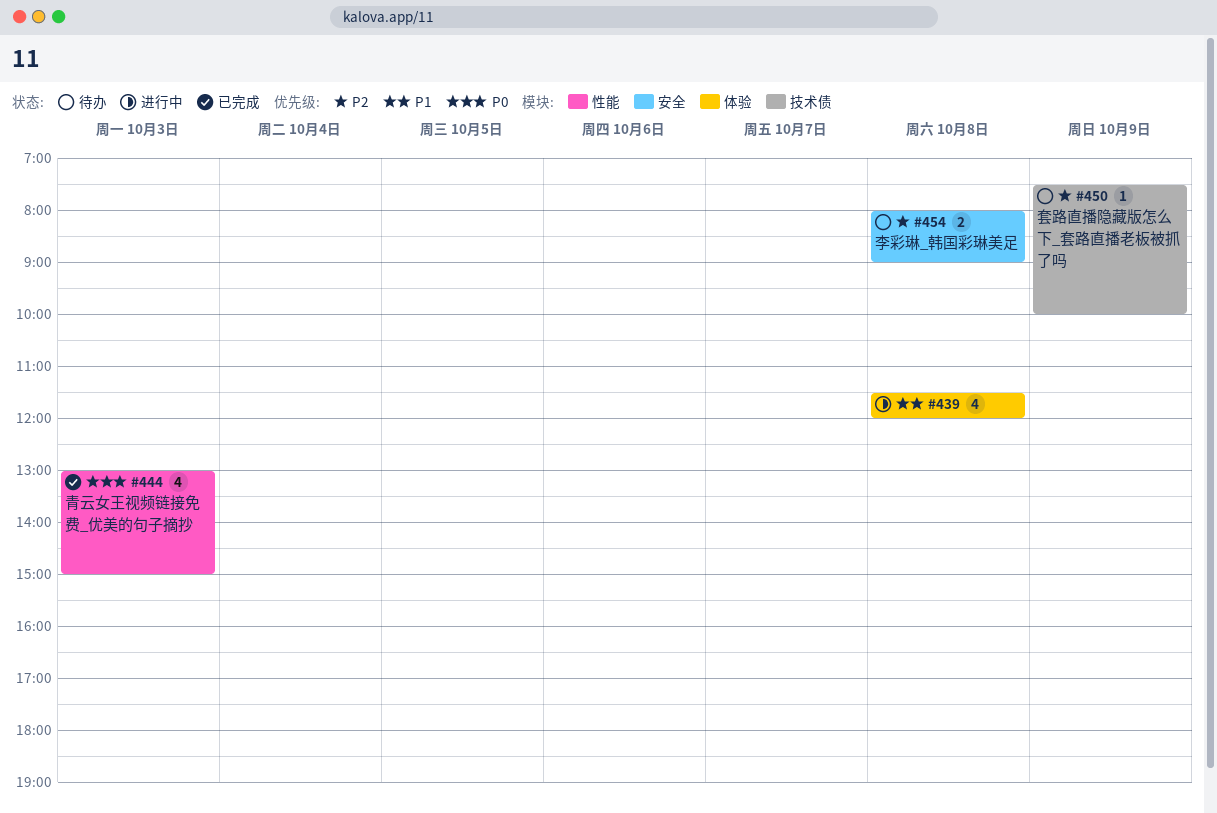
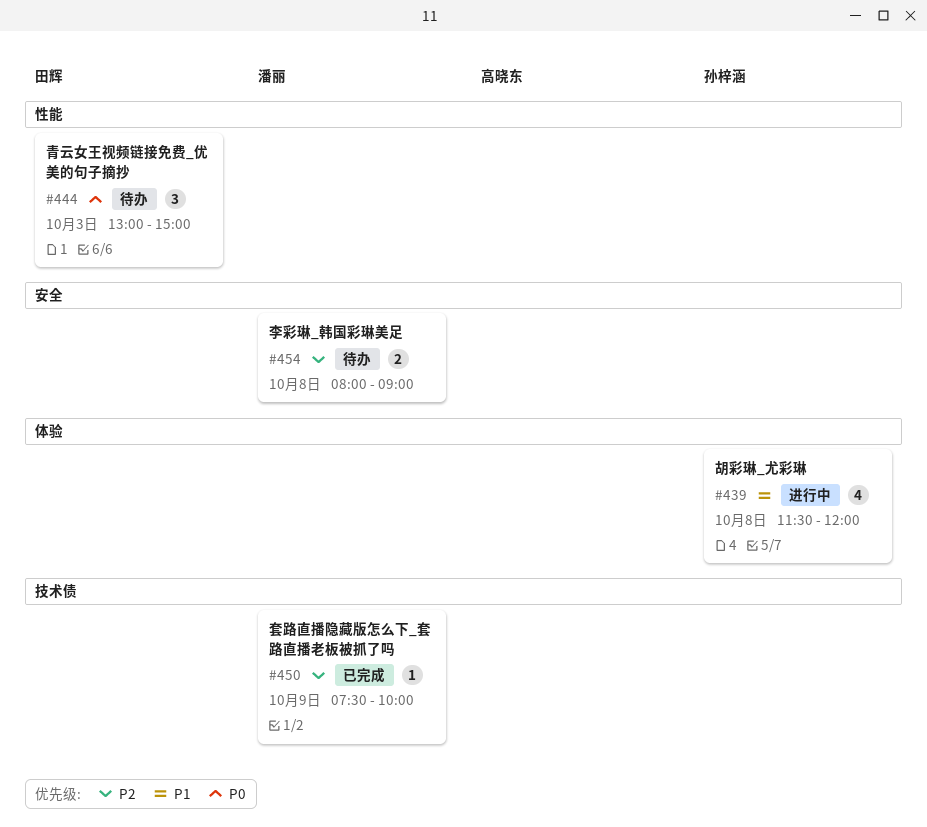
#444, status: 已完成 -> 待办
#444, estimate: 4 -> 3
#450, status: 待办 -> 已完成

